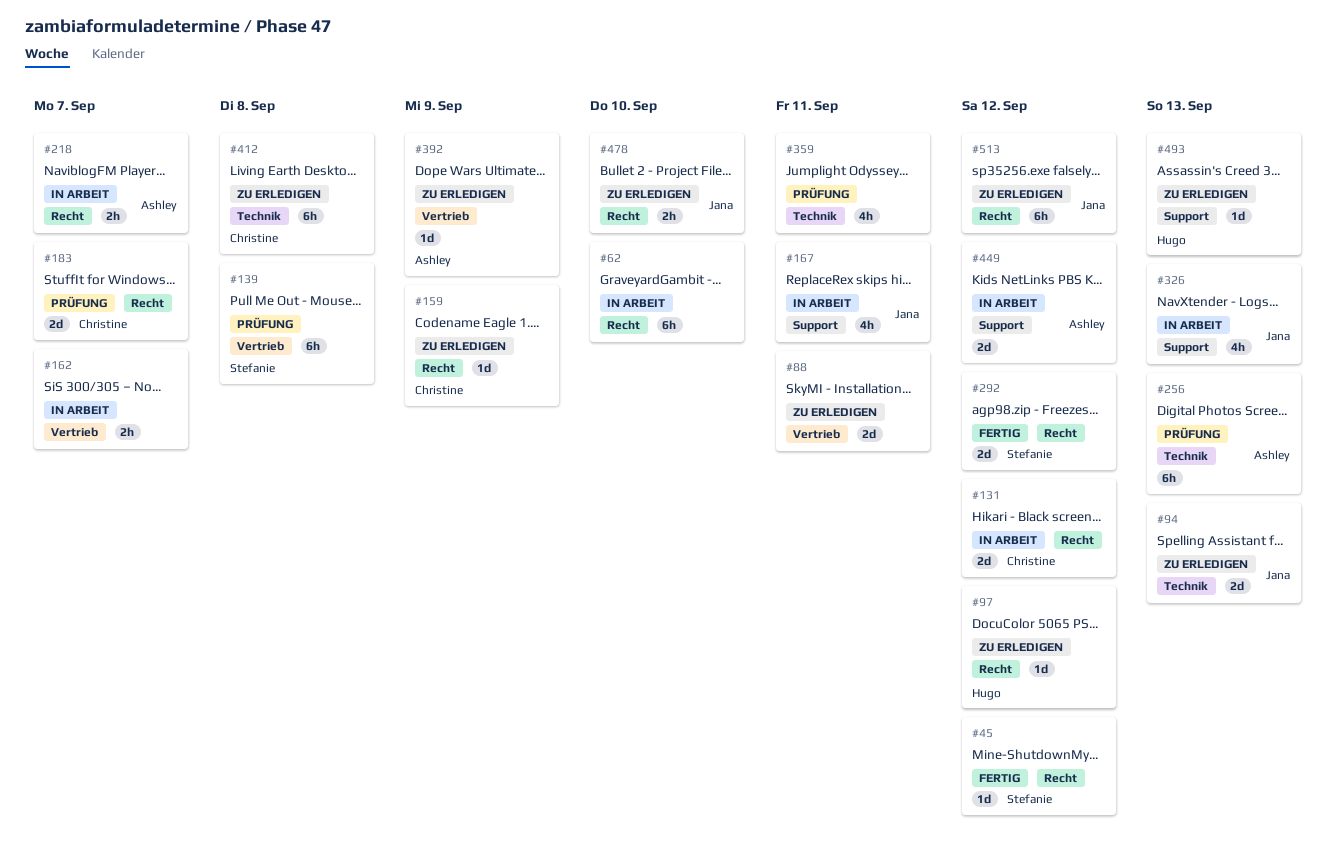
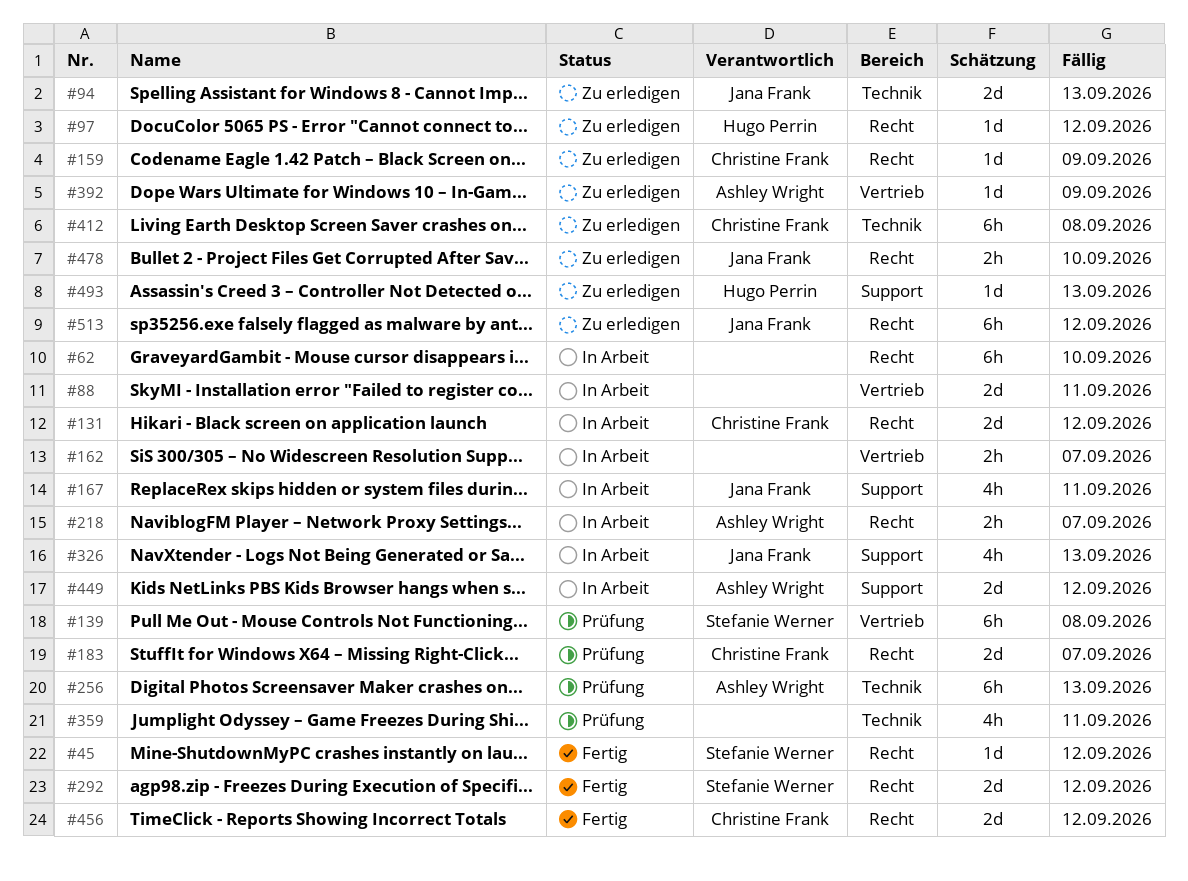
#88, status: Zu erledigen -> In Arbeit
#456: none -> present

